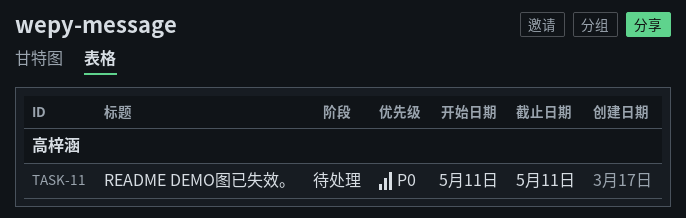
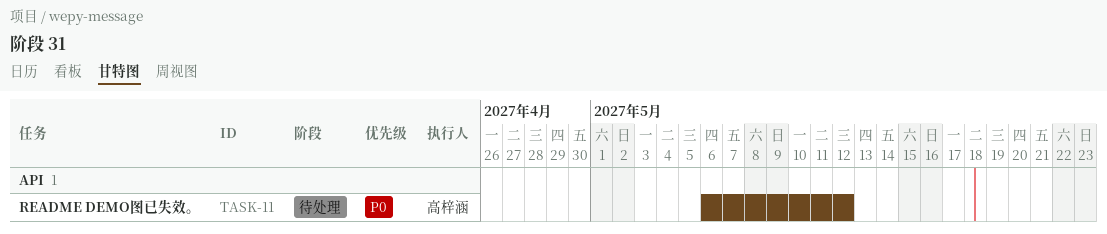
TASK-11, start: May 11 -> May 6
TASK-11, due: May 11 -> May 12

